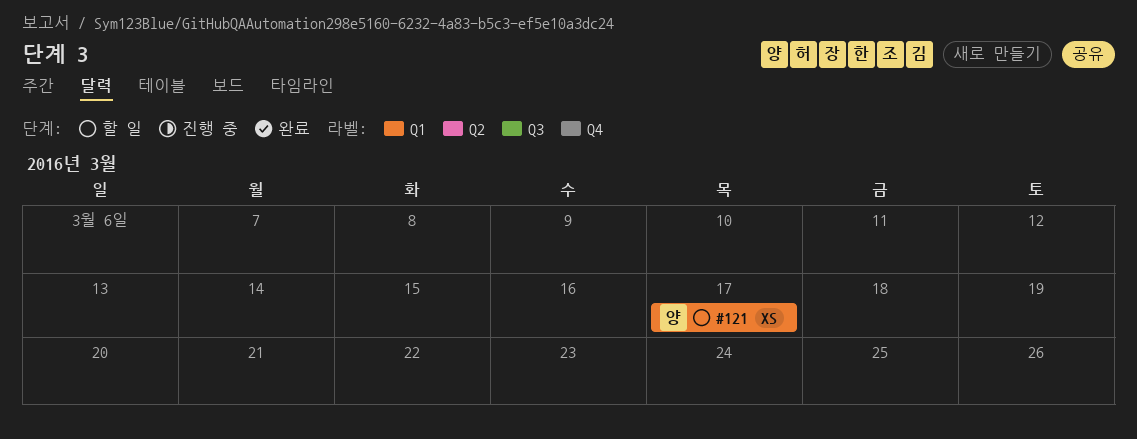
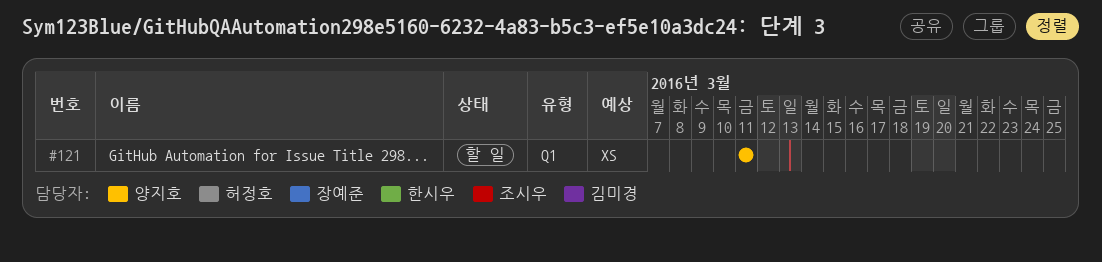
#121, start: Mar 17 -> Mar 11
#121, due: Mar 17 -> Mar 11

